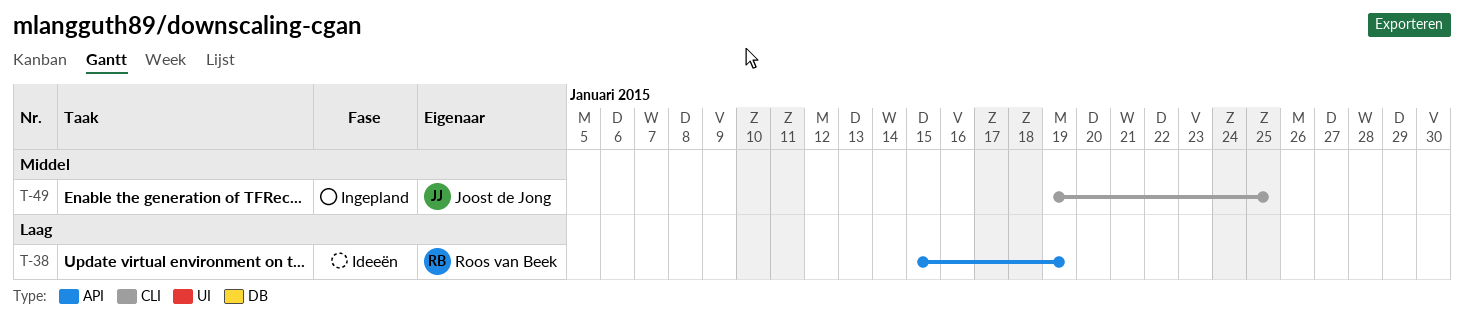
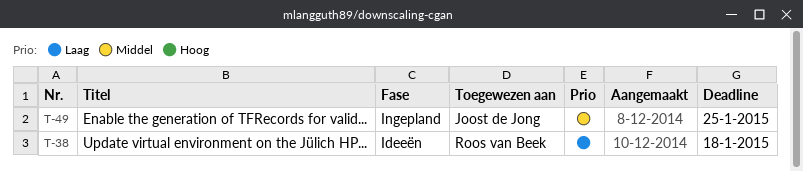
T-38, due: Jan 19 -> Jan 18

